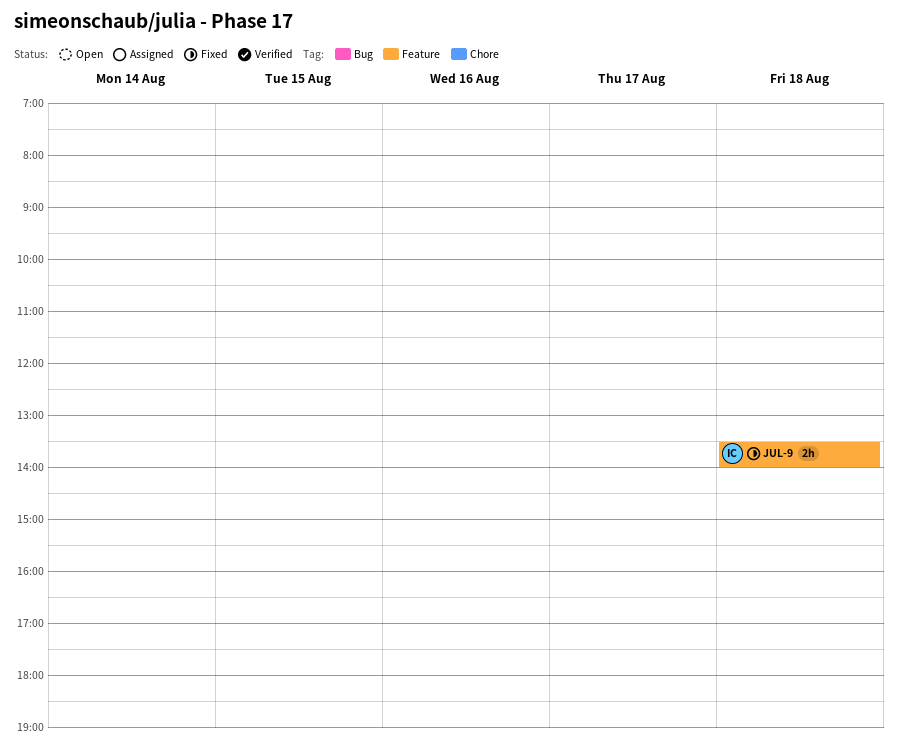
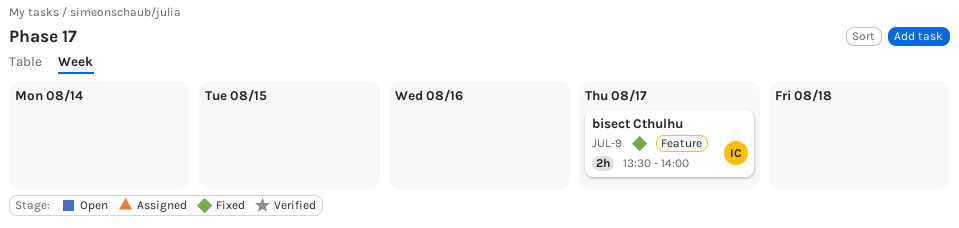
JUL-9, day: Aug 18 -> Aug 17

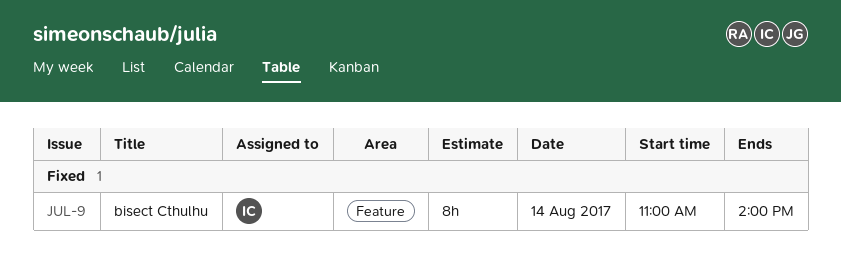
JUL-9, estimate: 2h -> 8h
JUL-9, day: Aug 17 -> Aug 14
JUL-9, begins: 13:30 -> 11:00

